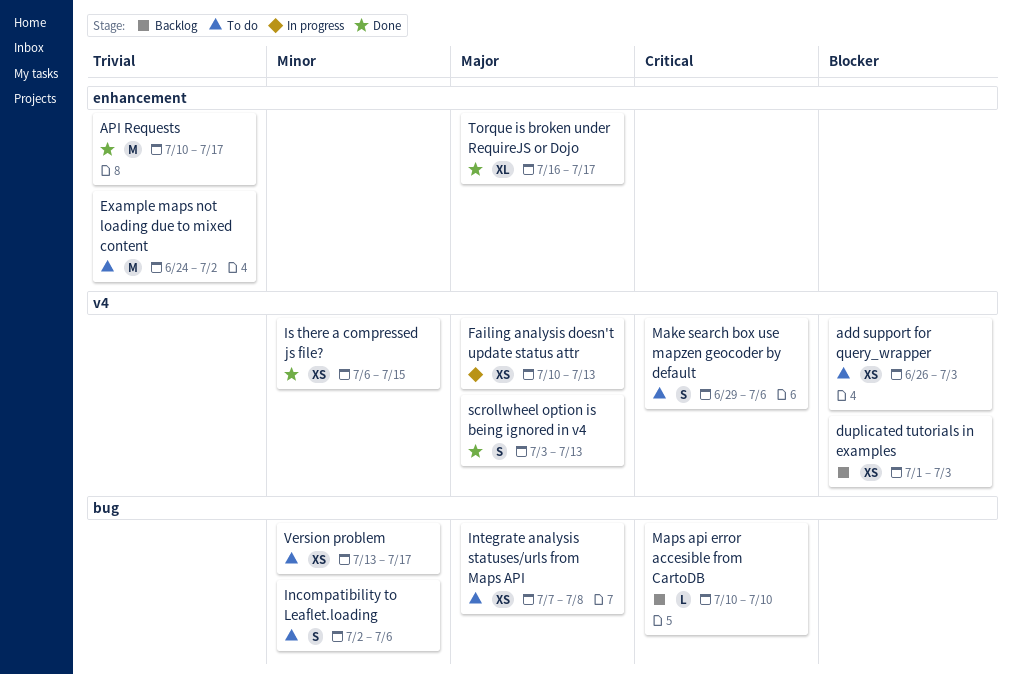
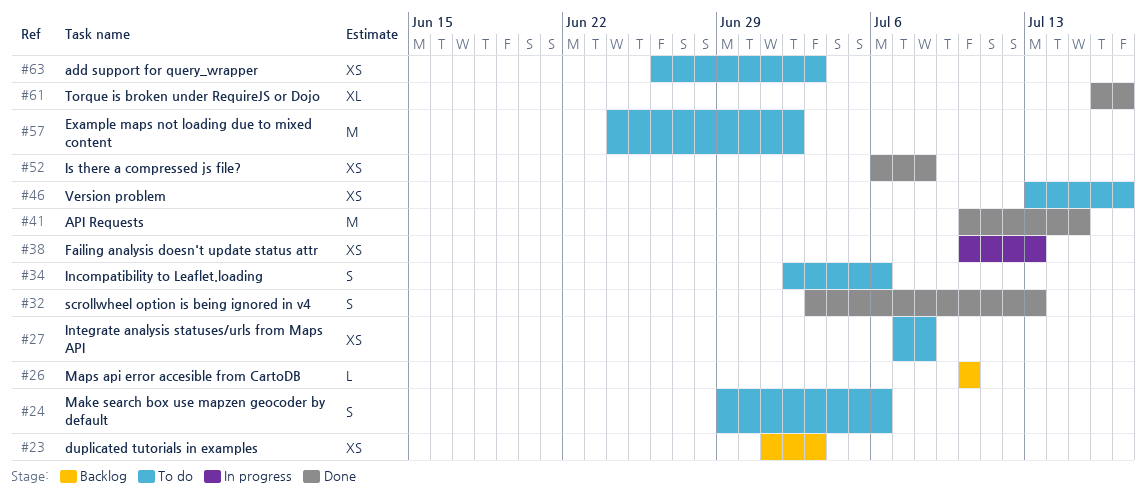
API Requests, due: Jul 17 -> Jul 15
Is there a compressed js file?, due: Jul 15 -> Jul 8

